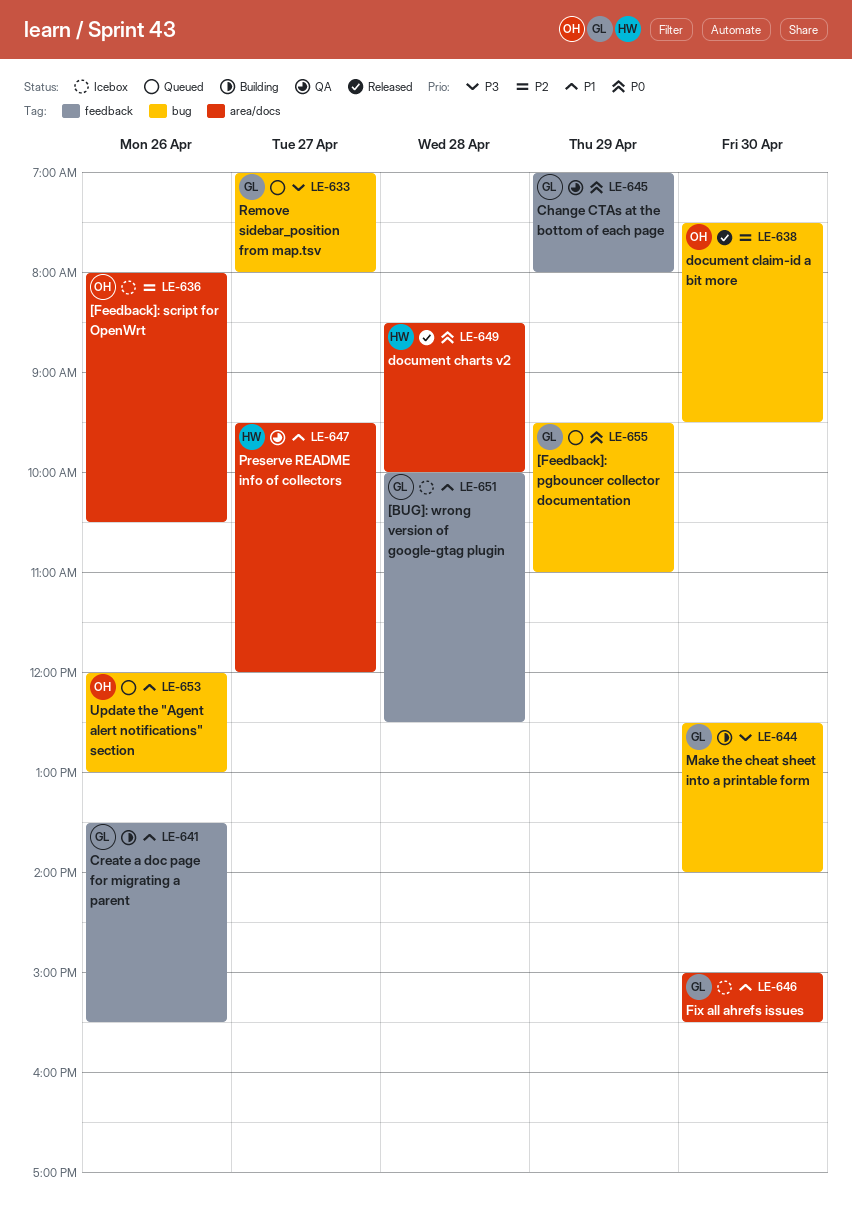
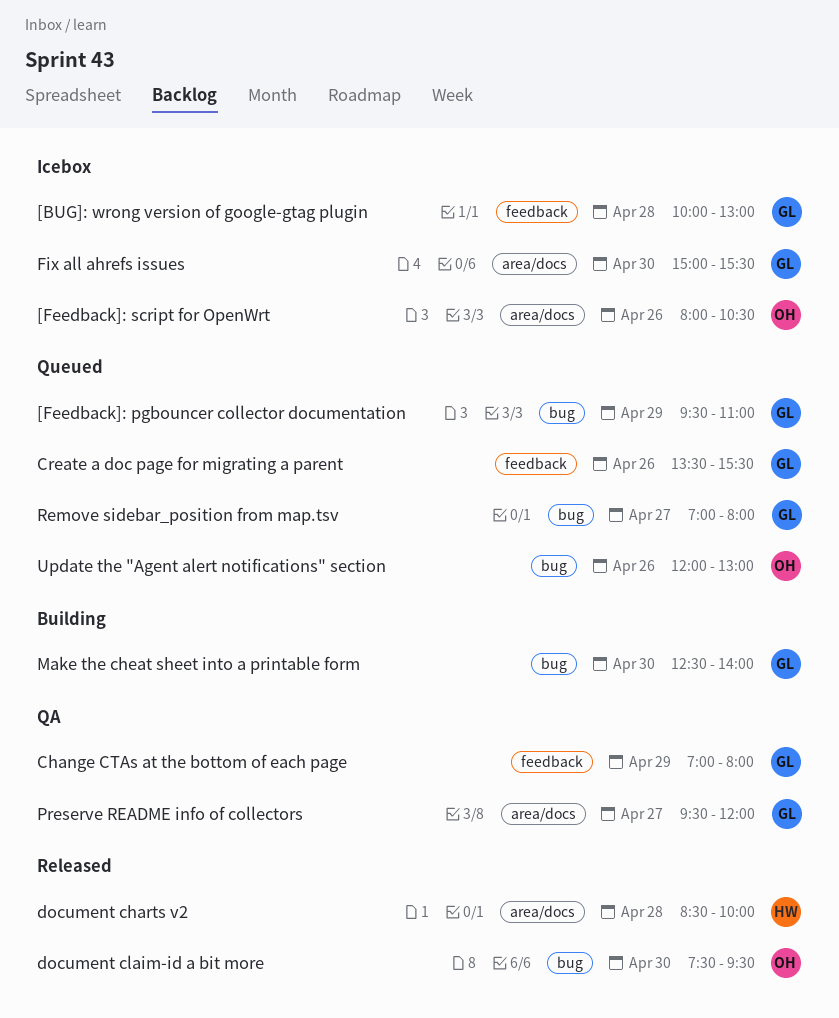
[BUG]: wrong version of google-gtag plugin, ends: 12:30 -> 13:00
Create a doc page for migrating a parent, status: Building -> Queued
Preserve README info of collectors, owner: HW -> GL

